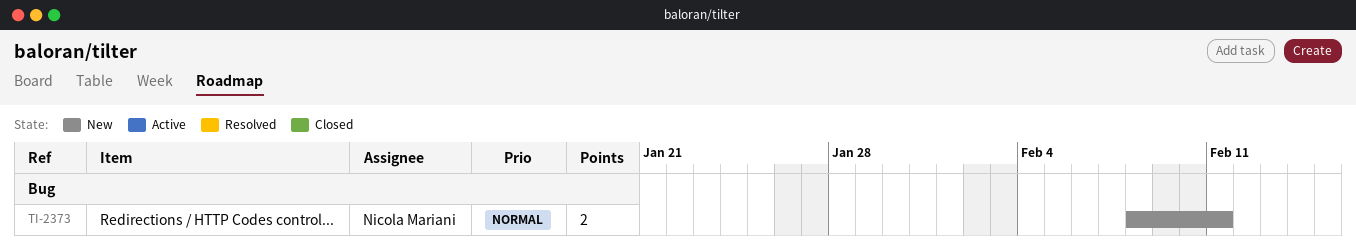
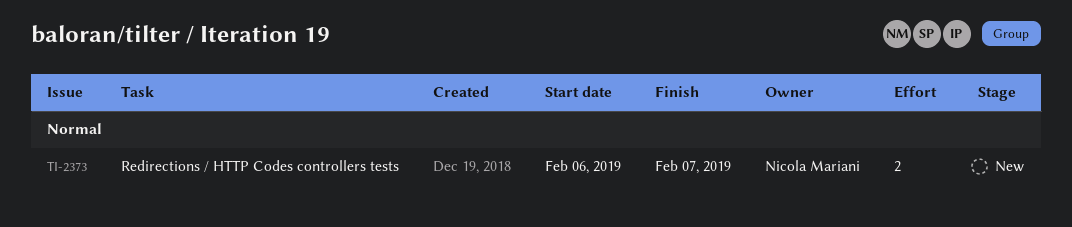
TI-2373, start: Feb 8 -> Feb 6
TI-2373, due: Feb 11 -> Feb 7

